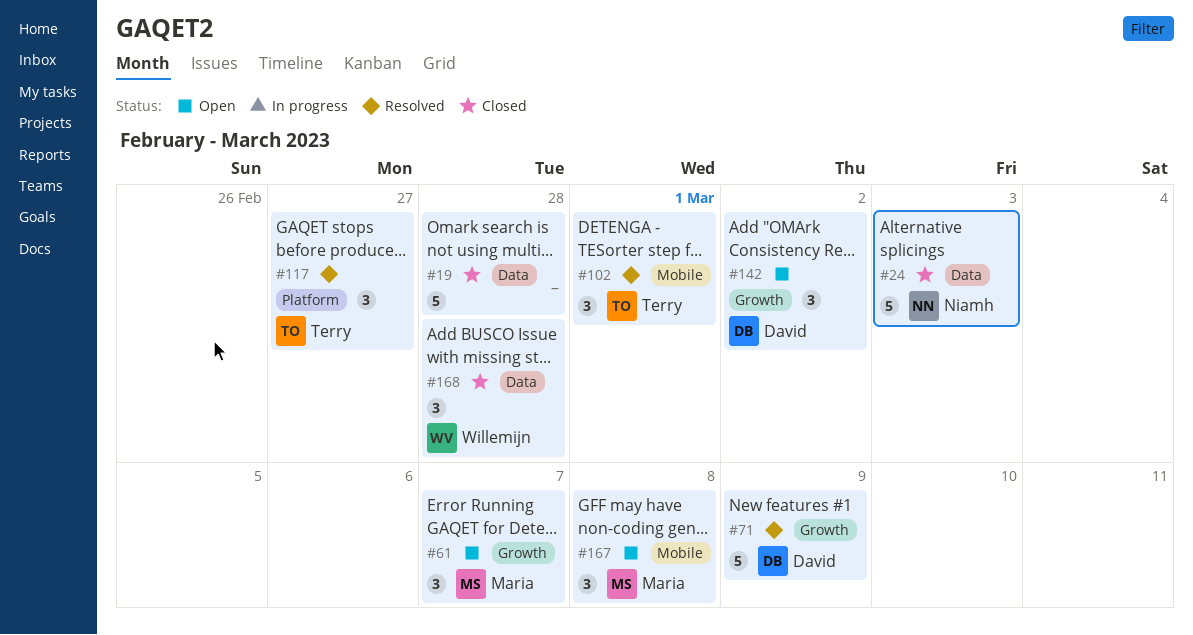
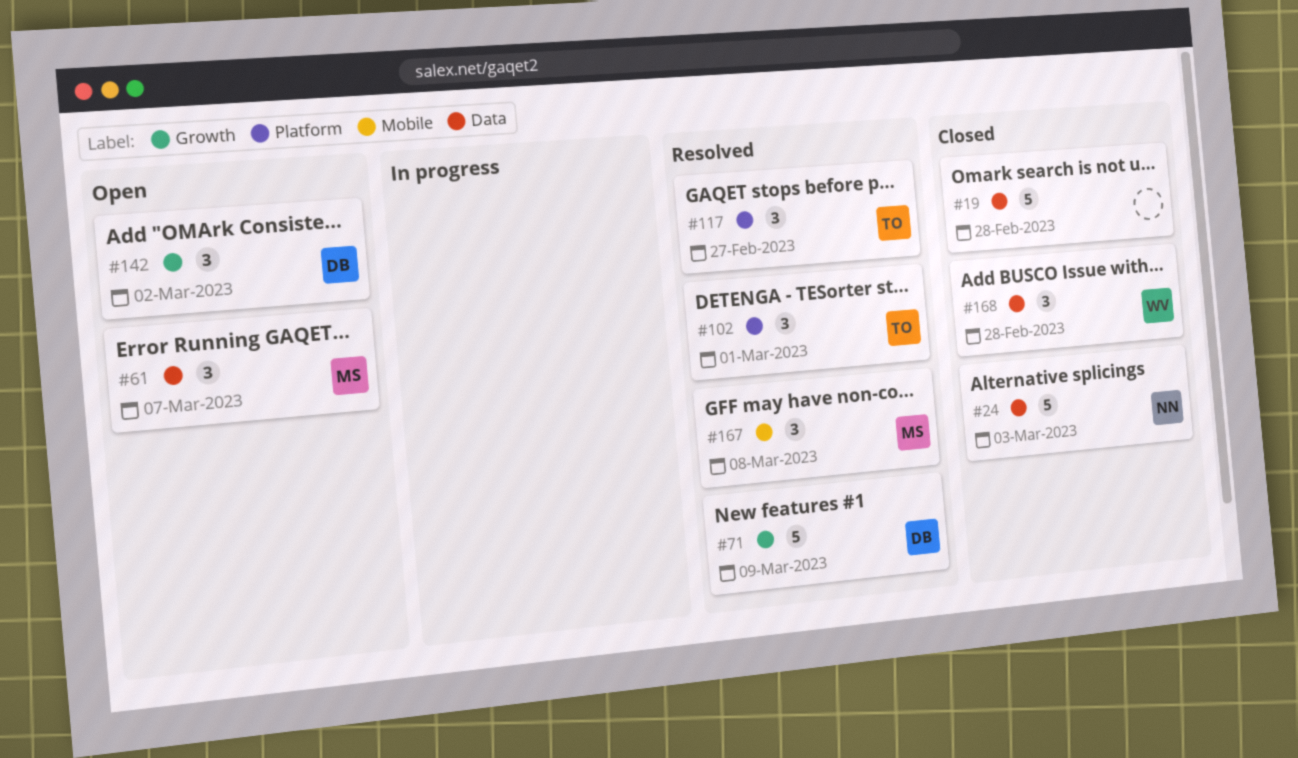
#61, label: Growth -> Data
#102, label: Mobile -> Platform
#167, status: Open -> Resolved

